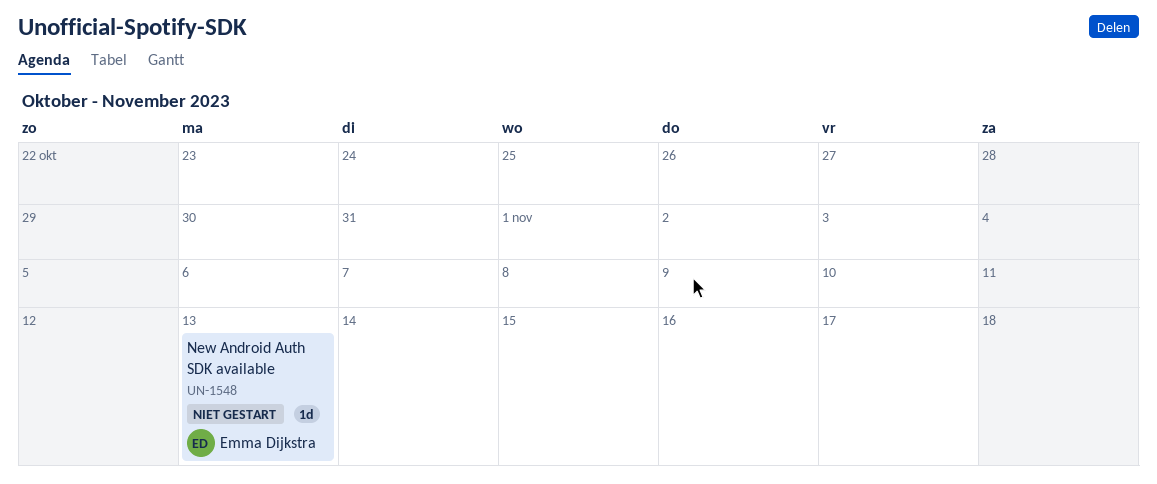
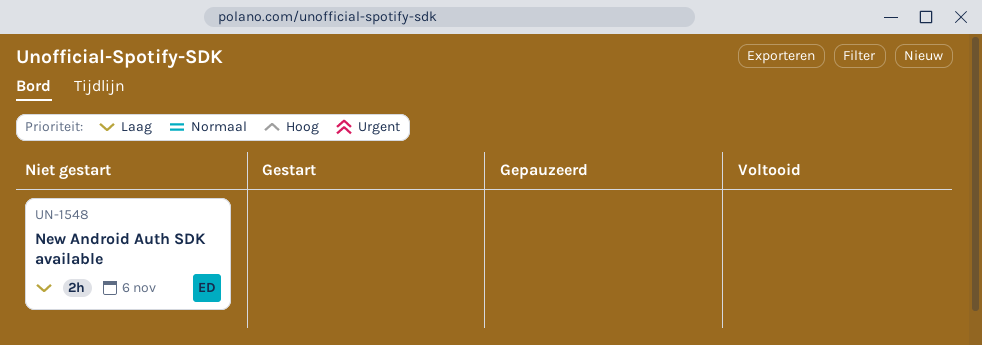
UN-1548, estimate: 1d -> 2h
UN-1548, due: Nov 13 -> Nov 6

